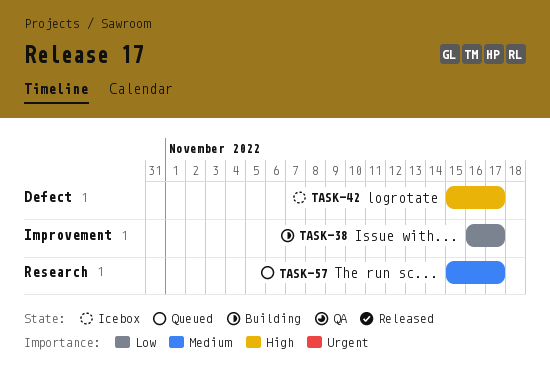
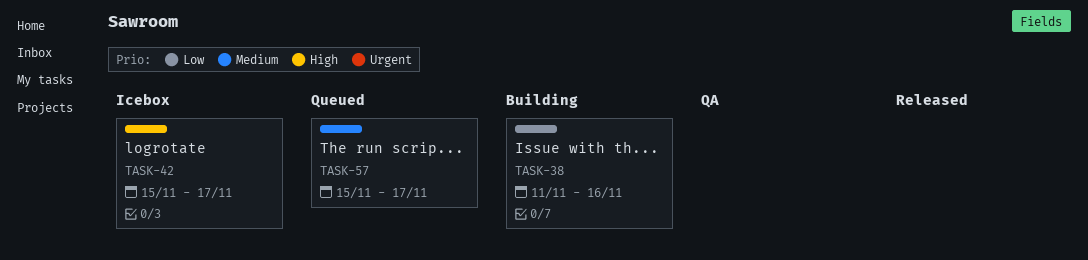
TASK-38, start: Nov 16 -> Nov 11
TASK-38, due: Nov 17 -> Nov 16

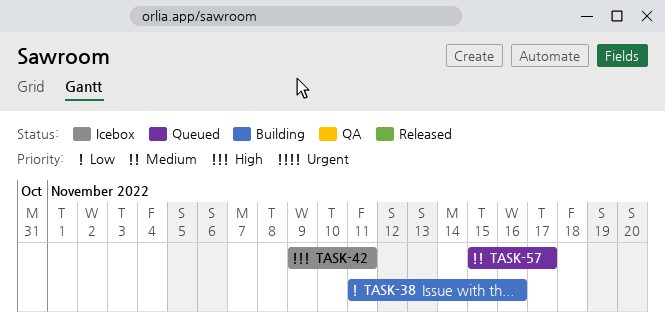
TASK-42, start: Nov 15 -> Nov 9
TASK-42, due: Nov 17 -> Nov 11

